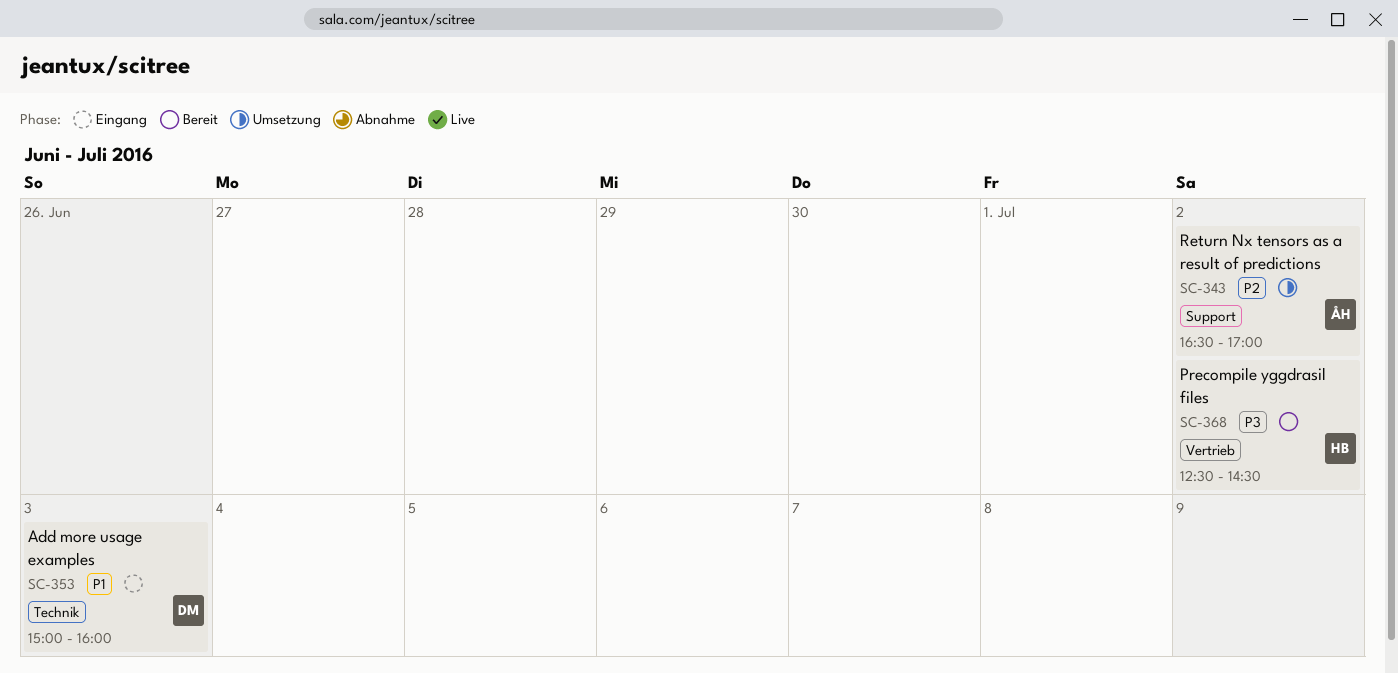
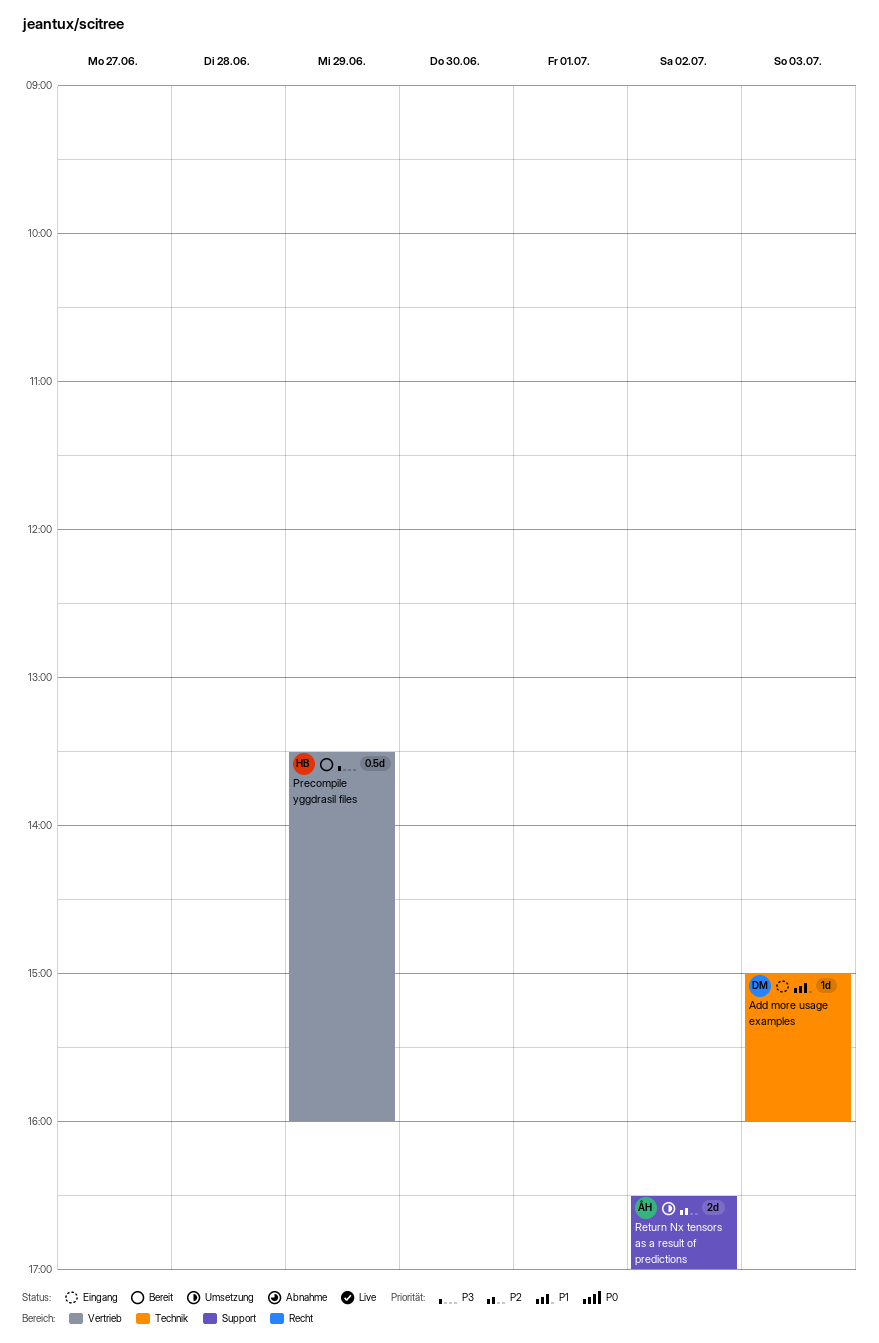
Precompile yggdrasil files, day: Jul 2 -> Jun 29
Precompile yggdrasil files, begins: 12:30 -> 13:30
Precompile yggdrasil files, ends: 14:30 -> 16:00

